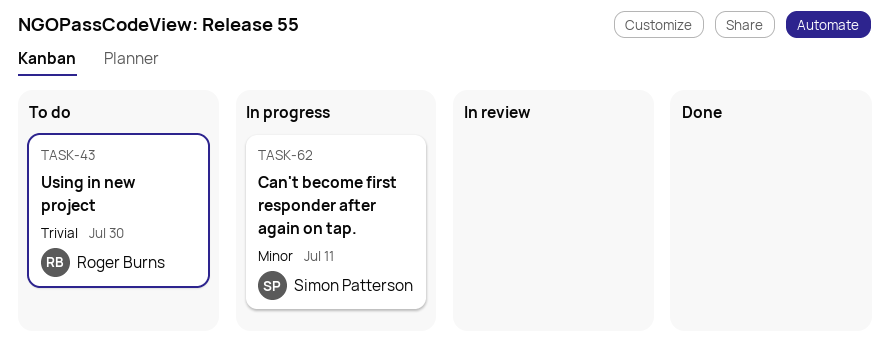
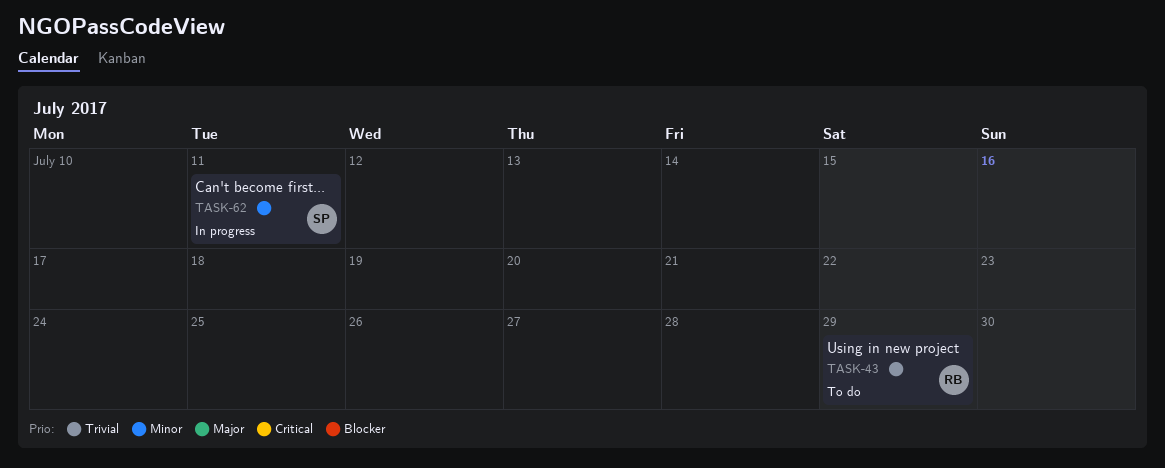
TASK-43, due: Jul 30 -> Jul 29

